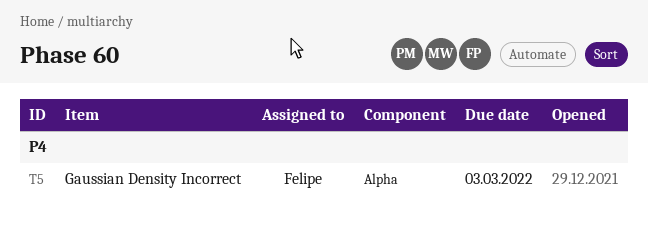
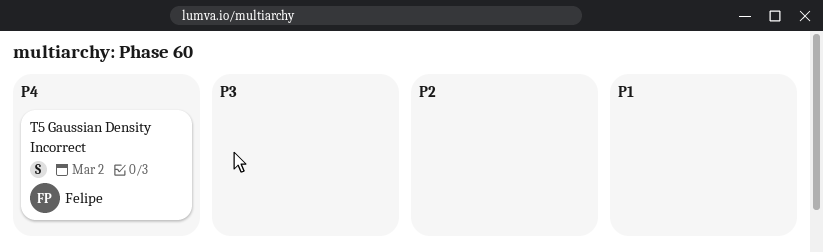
T5, due: Mar 3 -> Mar 2

